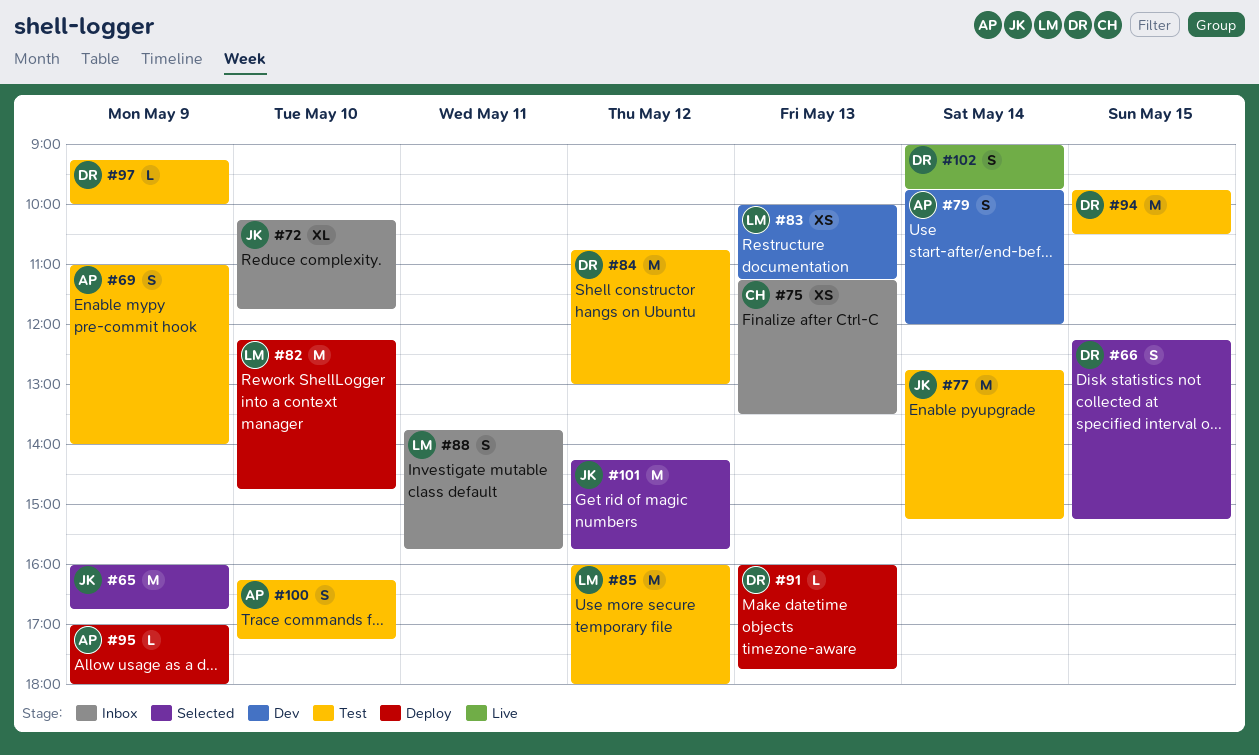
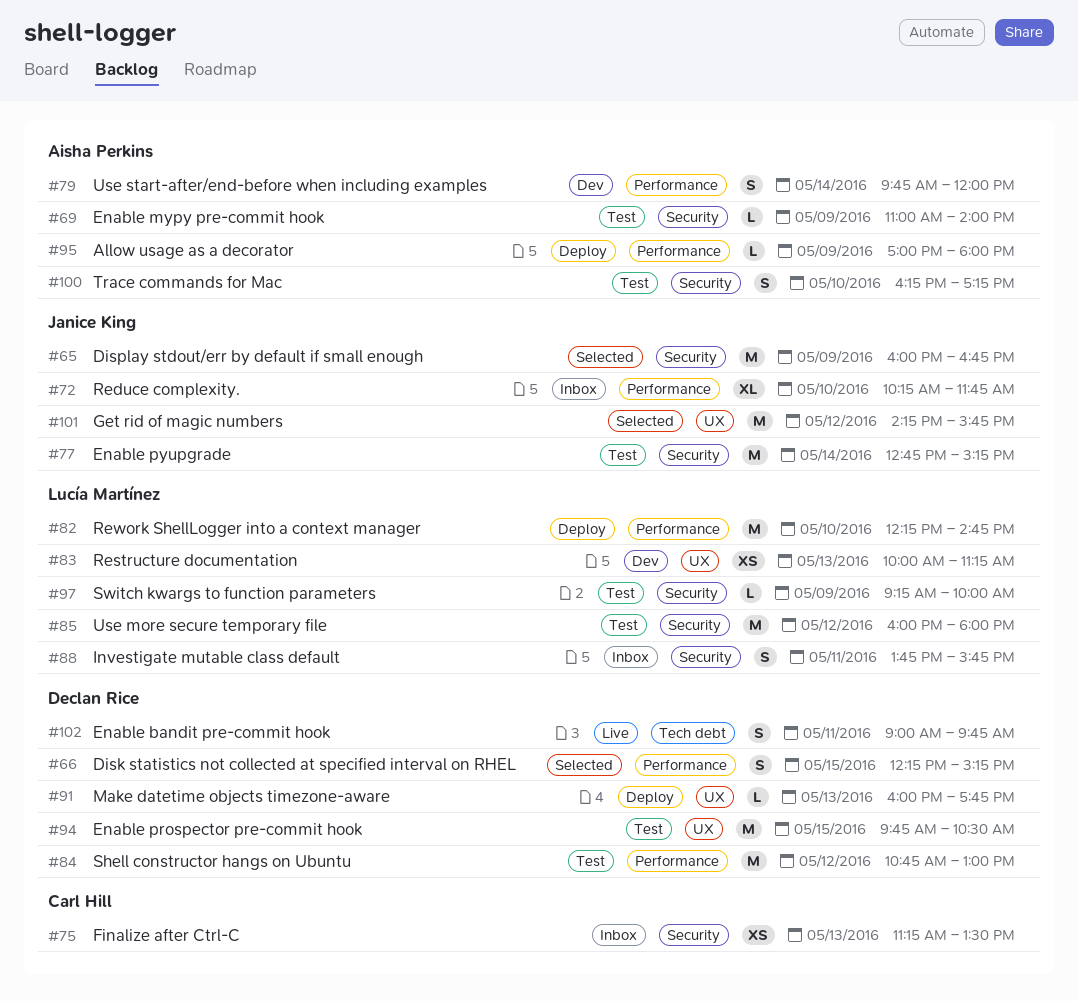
#69, estimate: S -> L
#97, owner: Declan Rice -> Lucía Martínez
#102, day: May 14 -> May 11

